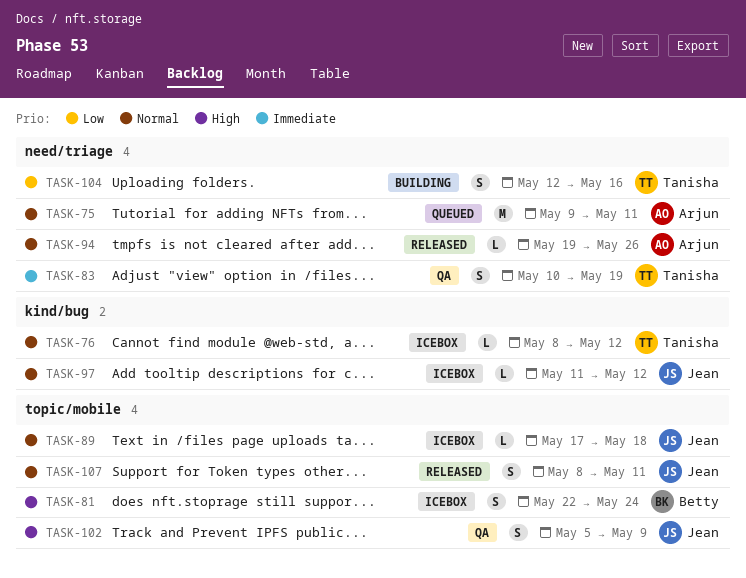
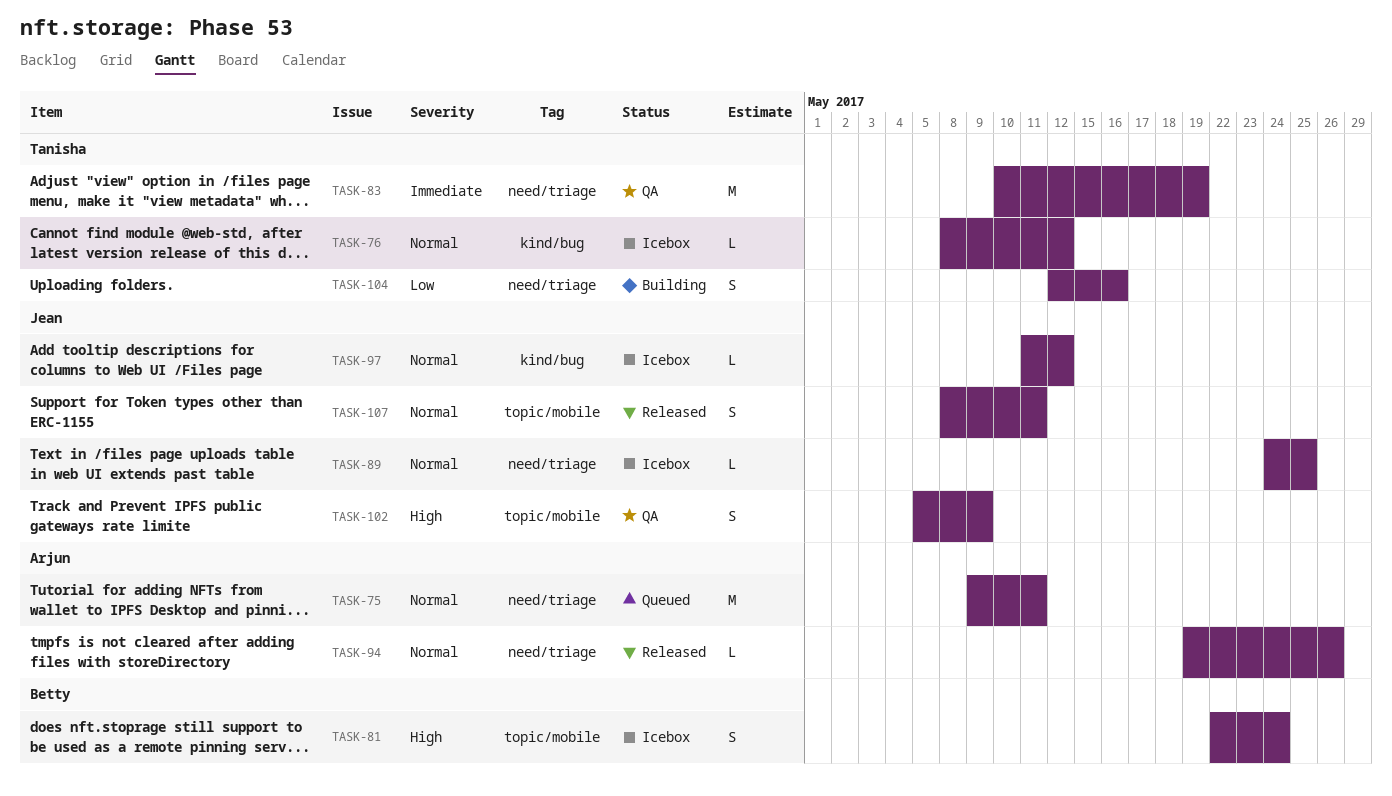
TASK-83, estimate: S -> M
TASK-89, label: topic/mobile -> need/triage
TASK-89, start: May 17 -> May 24
TASK-89, due: May 18 -> May 25

